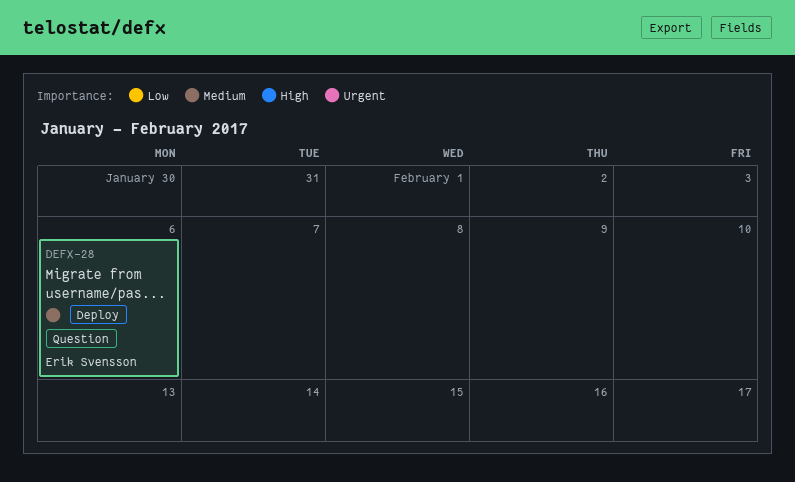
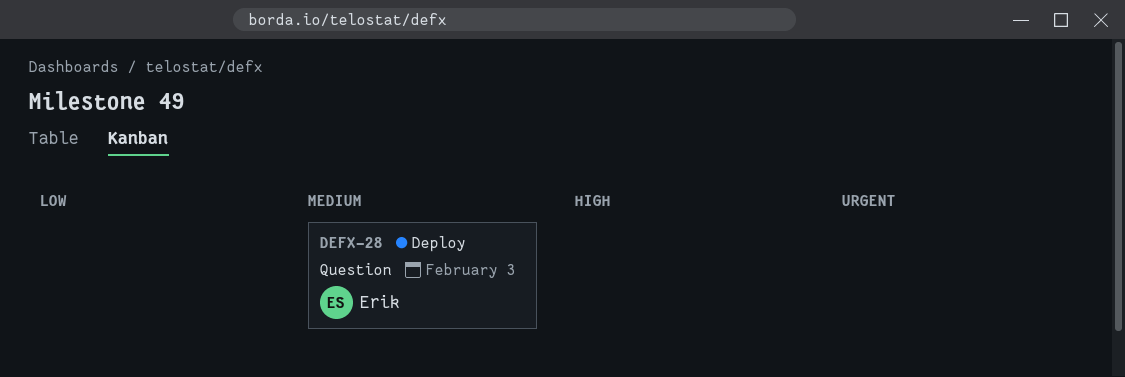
DEFX-28, due: Feb 6 -> Feb 3

